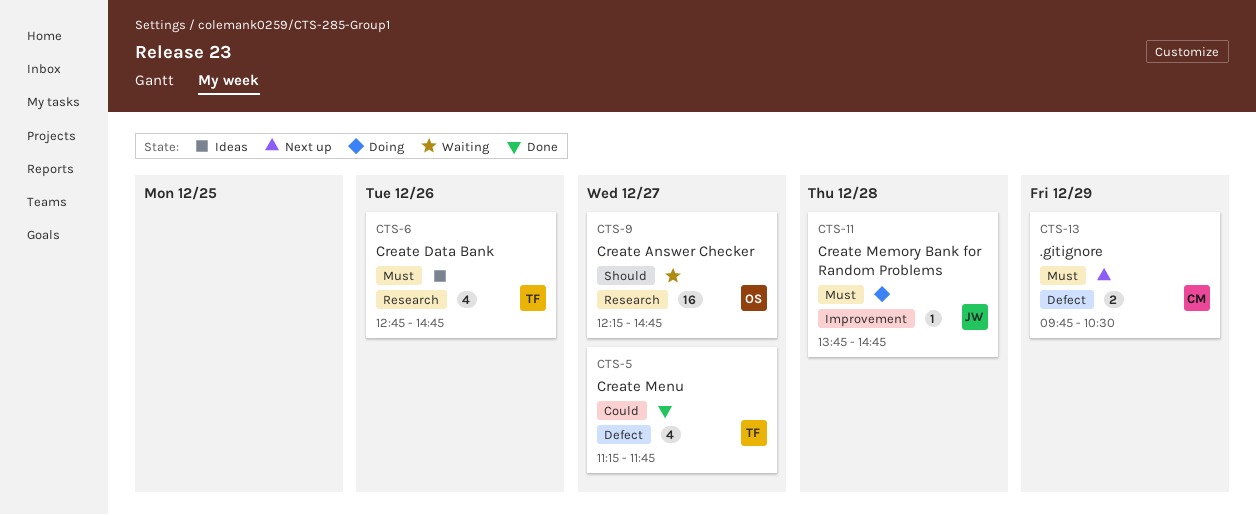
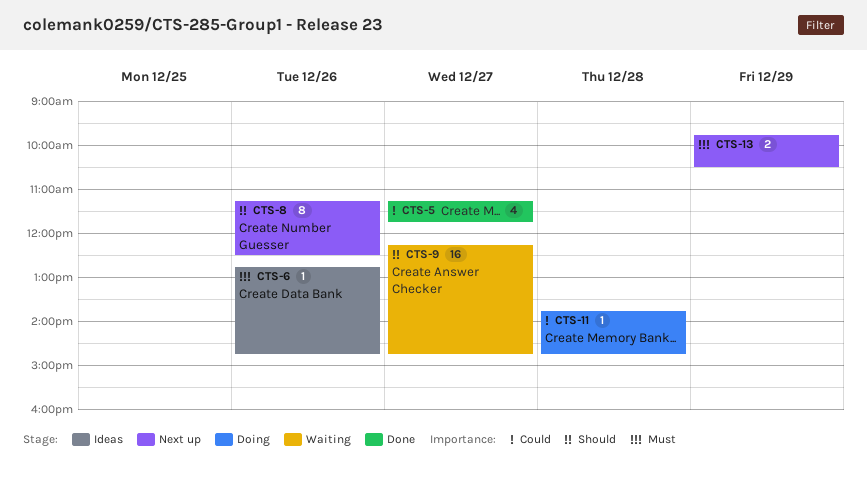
CTS-6, estimate: 4 -> 1
CTS-8: none -> present
CTS-11, priority: Must -> Could

